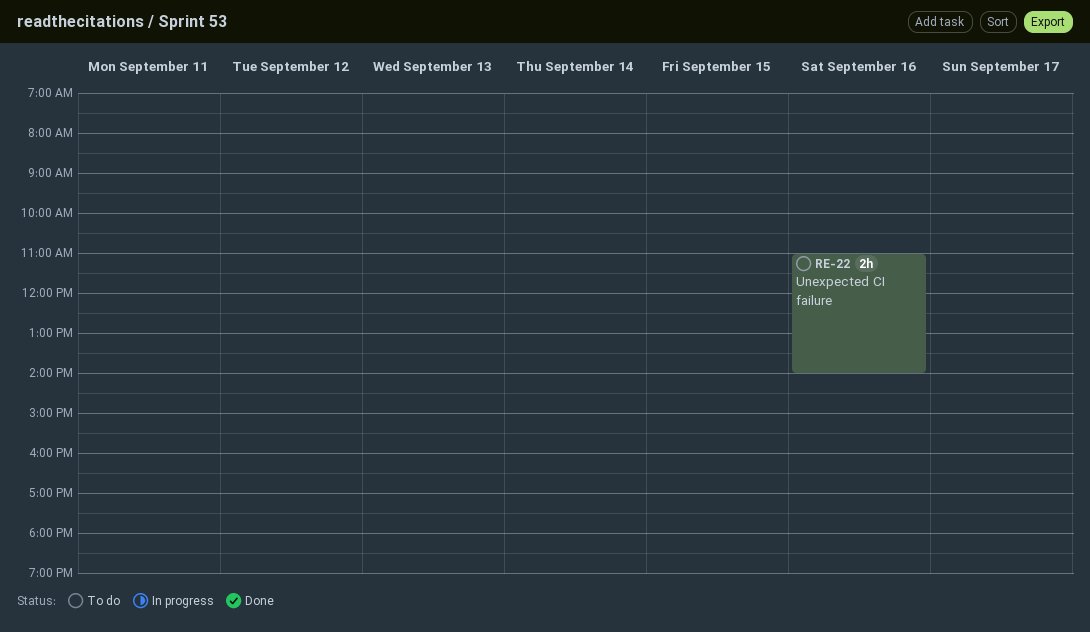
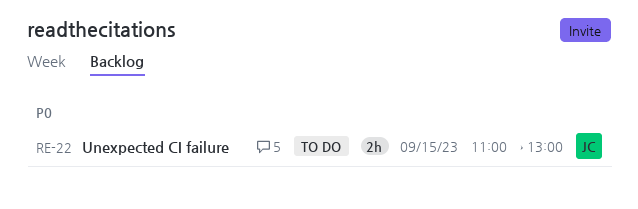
RE-22, day: Sep 16 -> Sep 15
RE-22, ends: 14:00 -> 13:00

